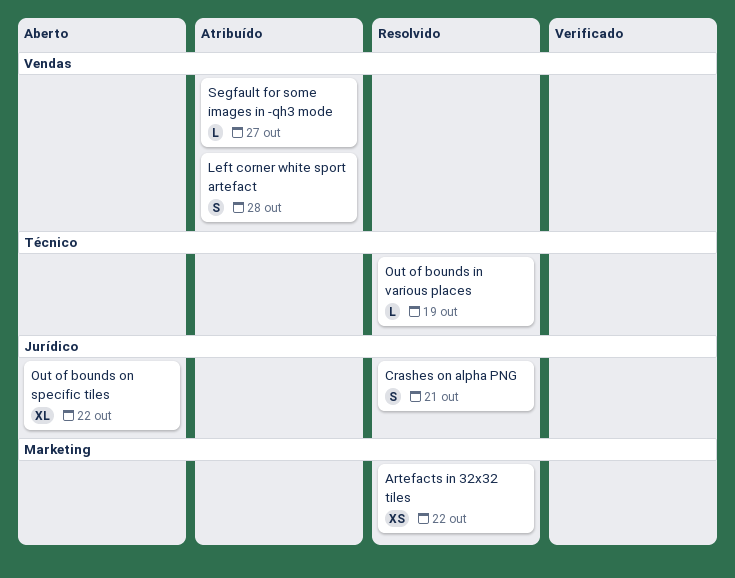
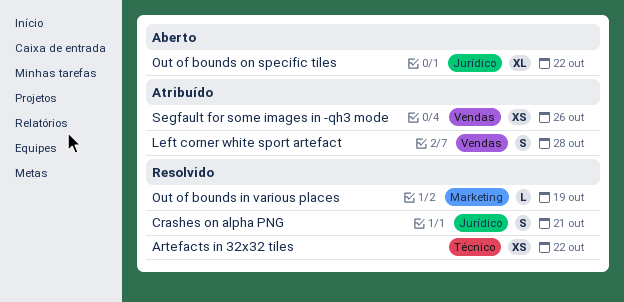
Artefacts in 32x32 tiles, label: Marketing -> Técnico
Out of bounds in various places, label: Técnico -> Marketing
Segfault for some images in -qh3 mode, estimate: L -> XS
Segfault for some images in -qh3 mode, due: Oct 27 -> Oct 26

